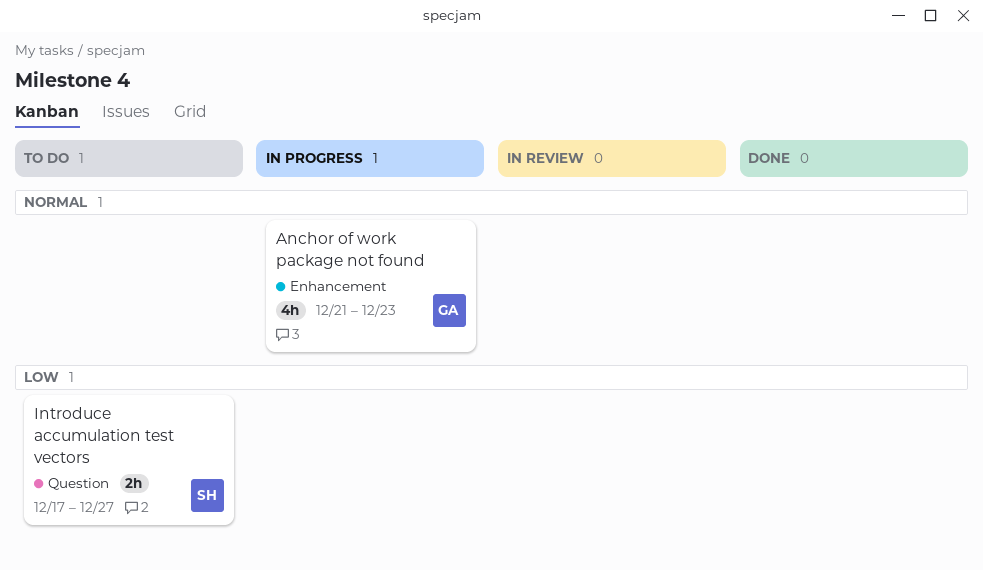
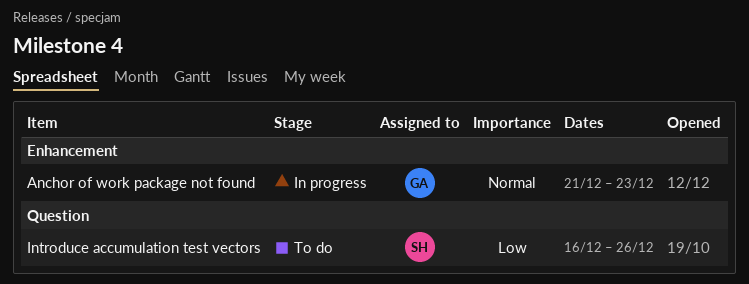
Introduce accumulation test vectors, start: Dec 17 -> Dec 16
Introduce accumulation test vectors, due: Dec 27 -> Dec 26

